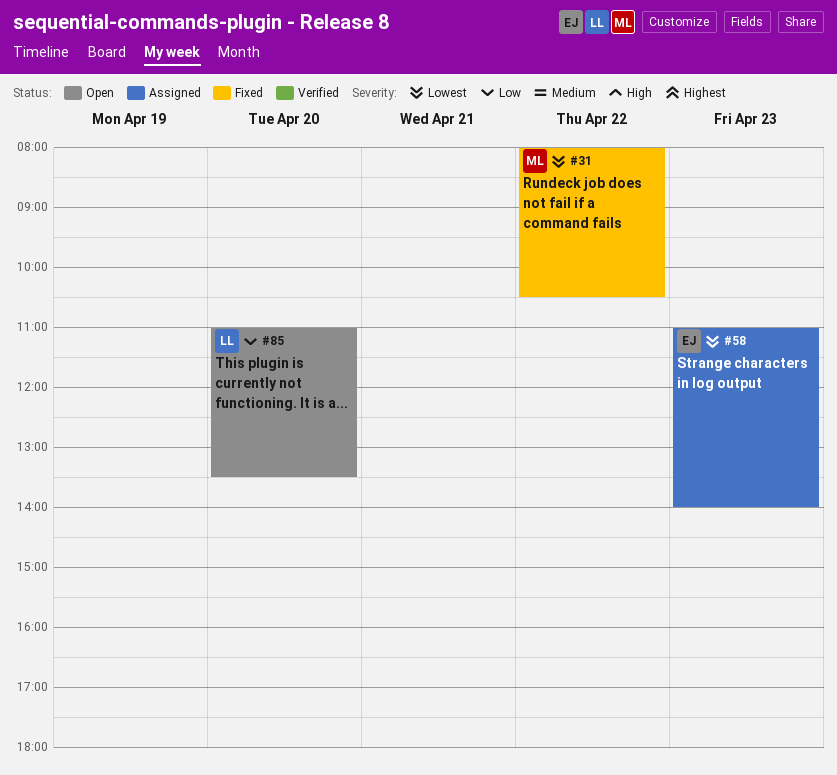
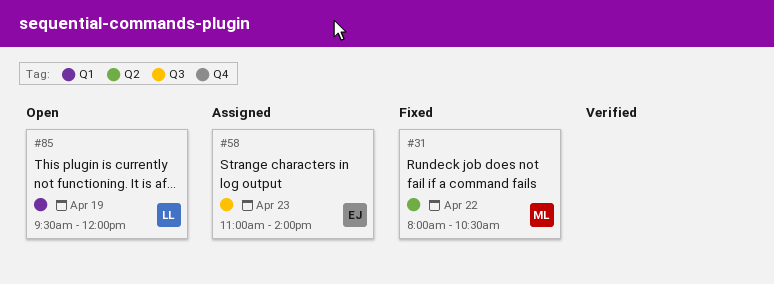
#85, day: Apr 20 -> Apr 19
#85, begins: 11:00 -> 09:30
#85, ends: 13:30 -> 12:00

